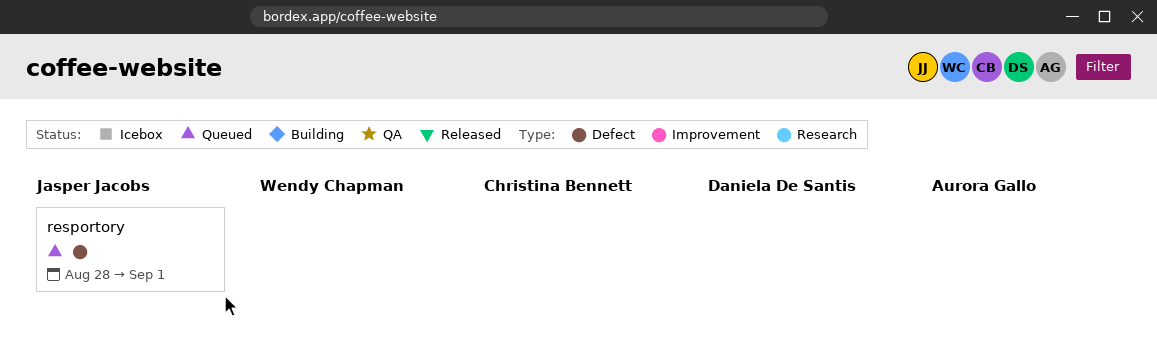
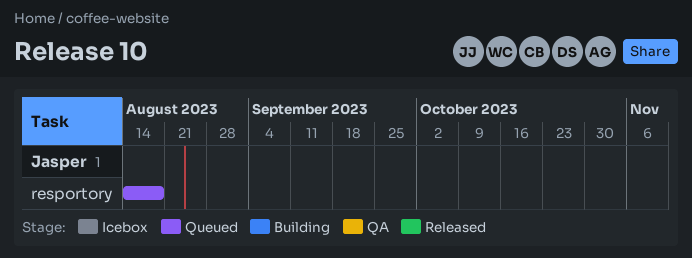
resportory, start: Aug 28 -> Aug 14
resportory, due: Sep 1 -> Aug 18

